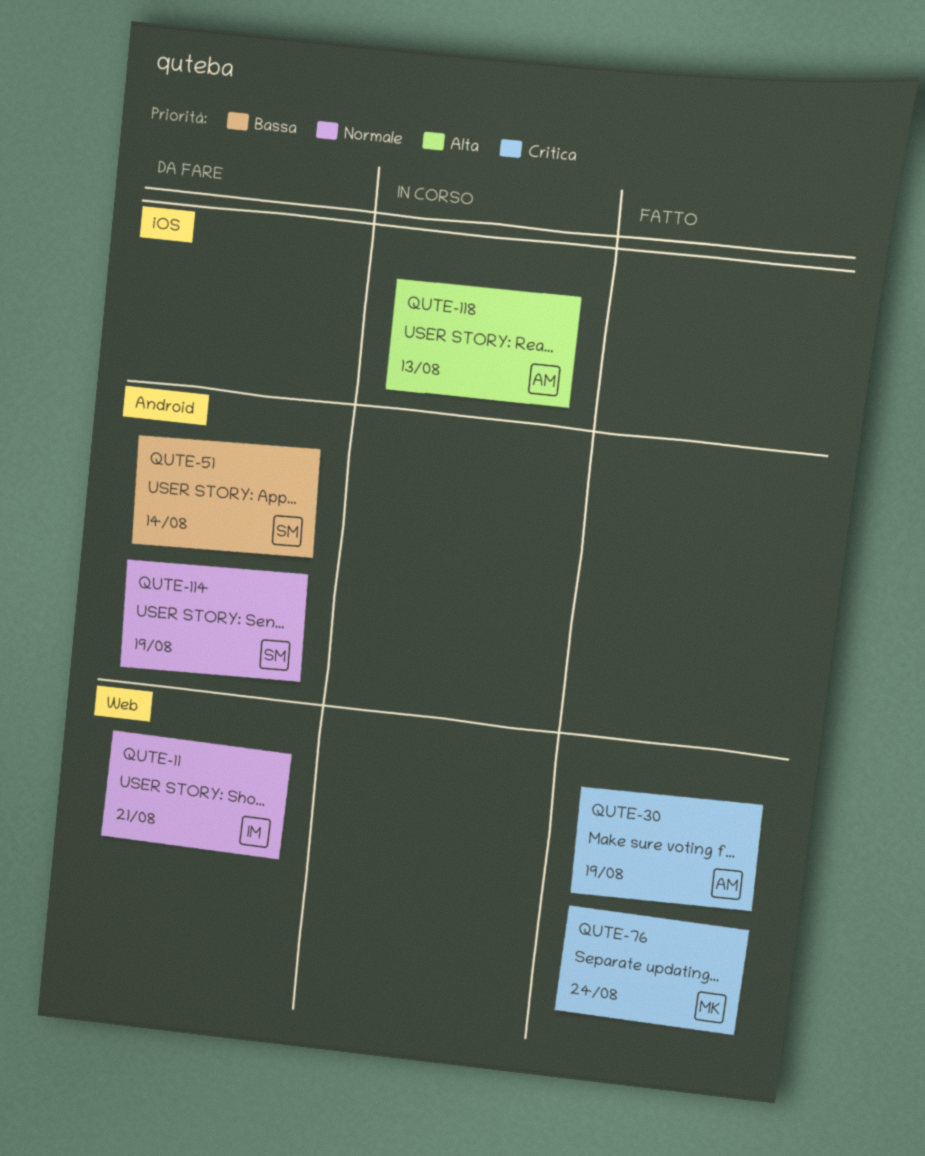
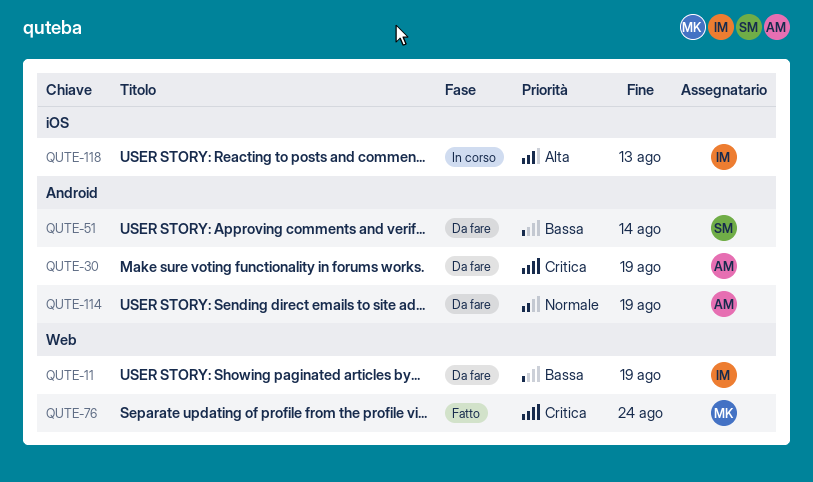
QUTE-11, priority: Normale -> Bassa
QUTE-11, due: Aug 21 -> Aug 19
QUTE-30, status: Fatto -> Da fare
QUTE-30, label: Web -> Android
QUTE-114, owner: SM -> AM
QUTE-118, owner: AM -> IM

